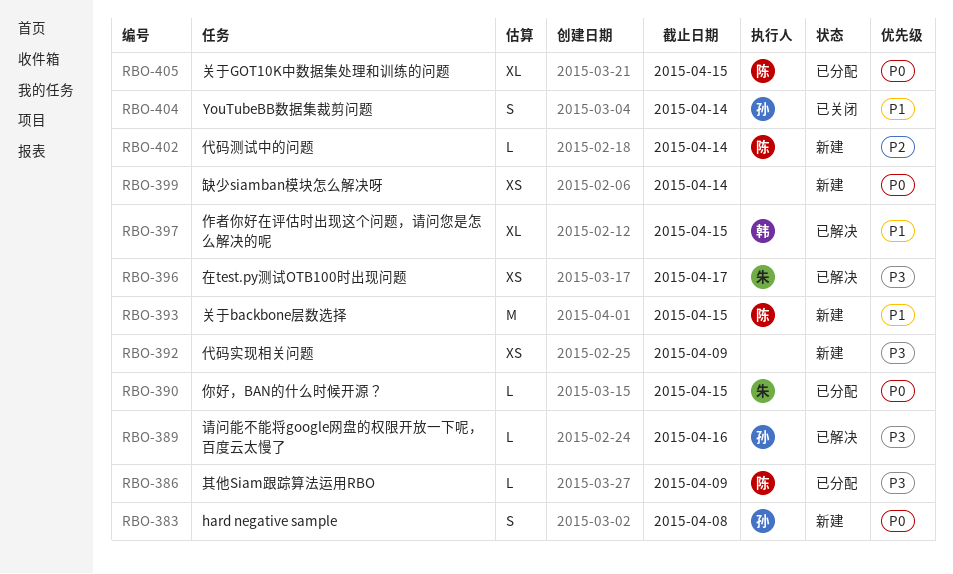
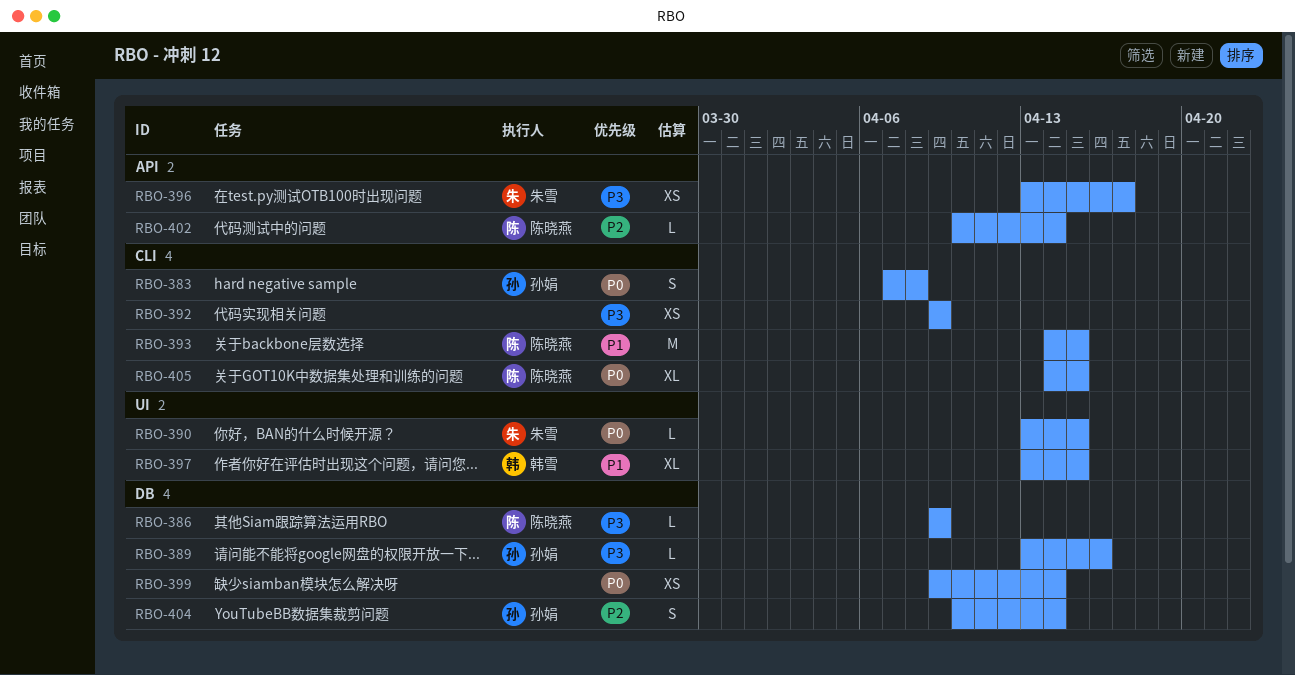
RBO-404, priority: P1 -> P2

